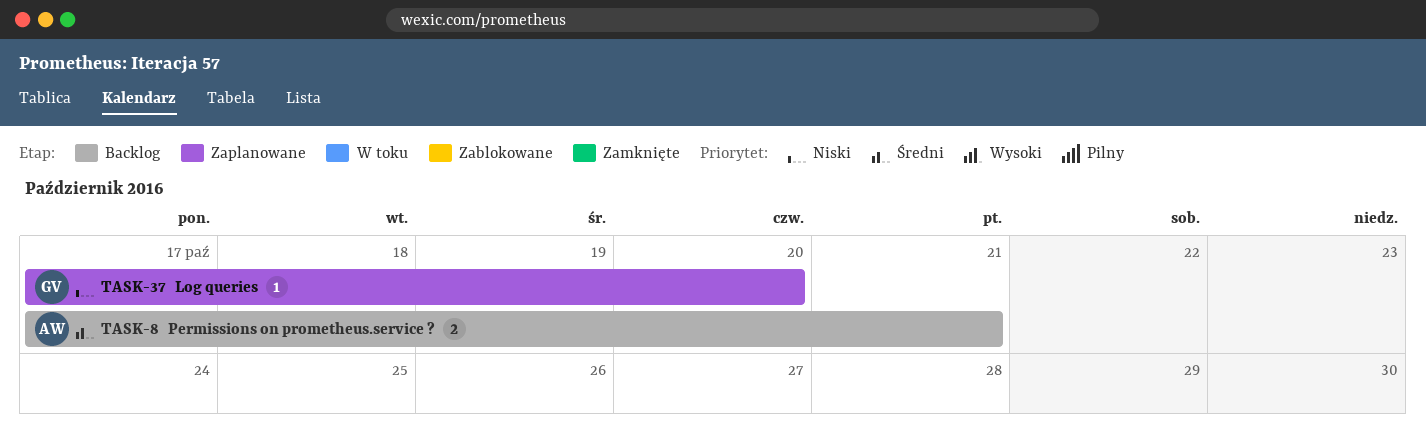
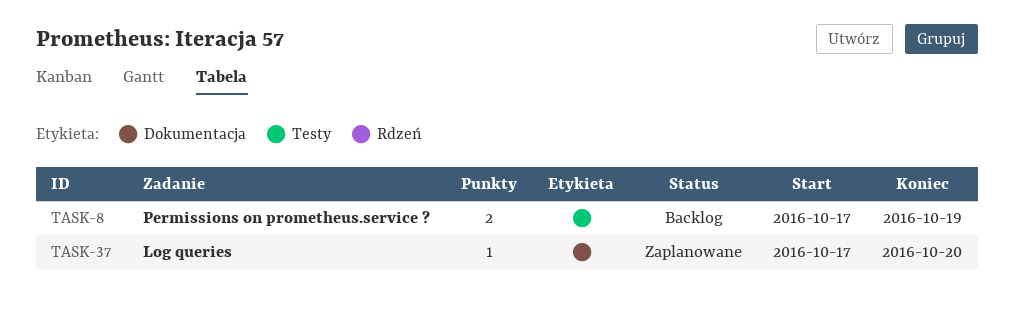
TASK-8, due: Oct 21 -> Oct 19

